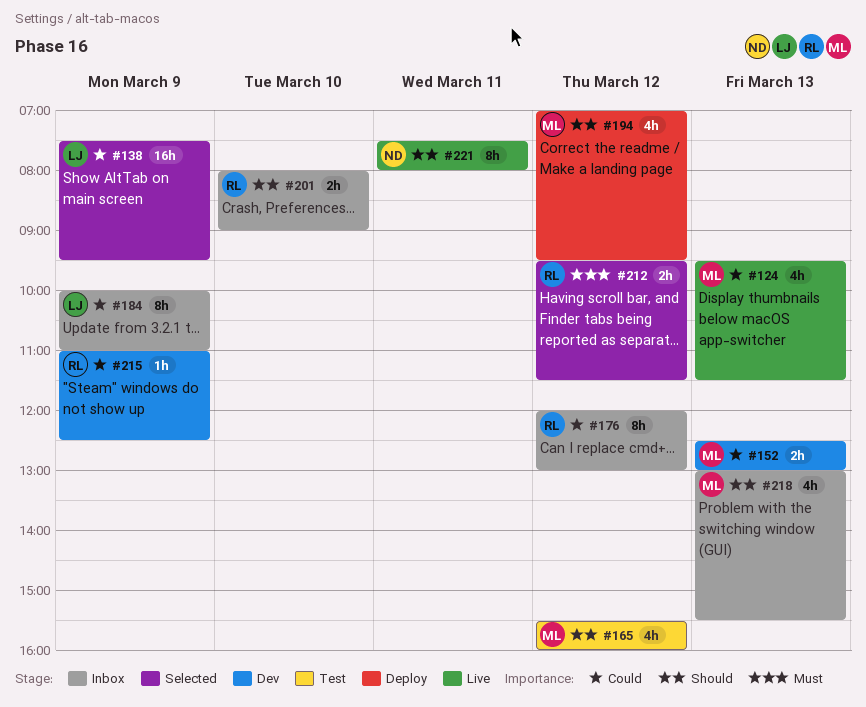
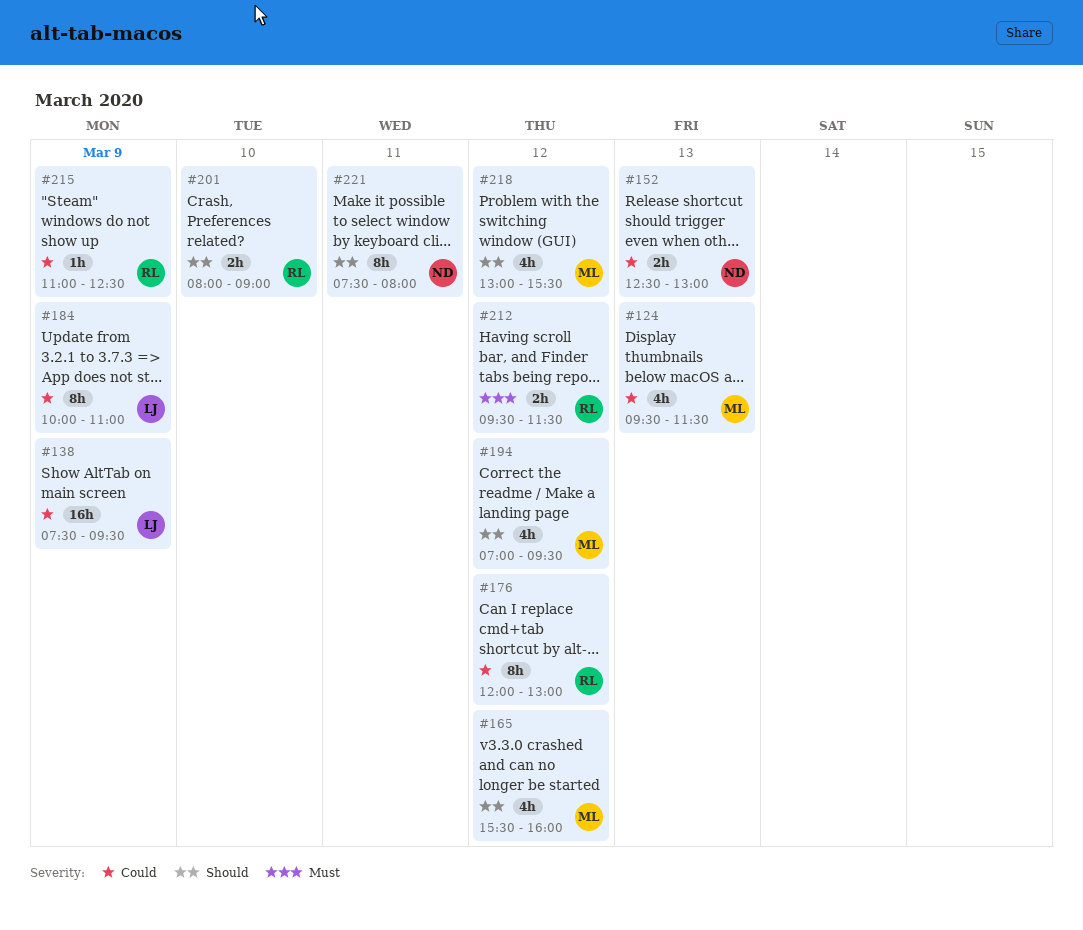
#152, owner: ML -> ND
#218, day: Mar 13 -> Mar 12

